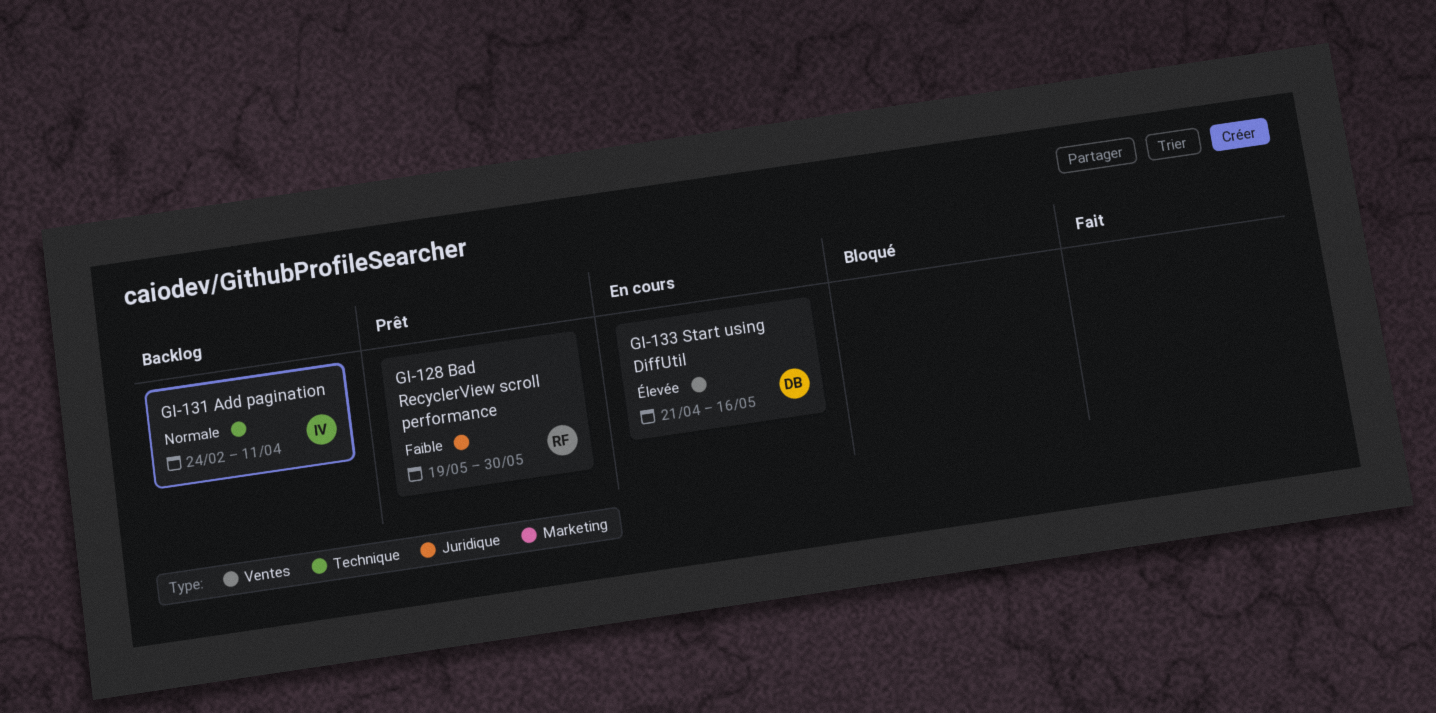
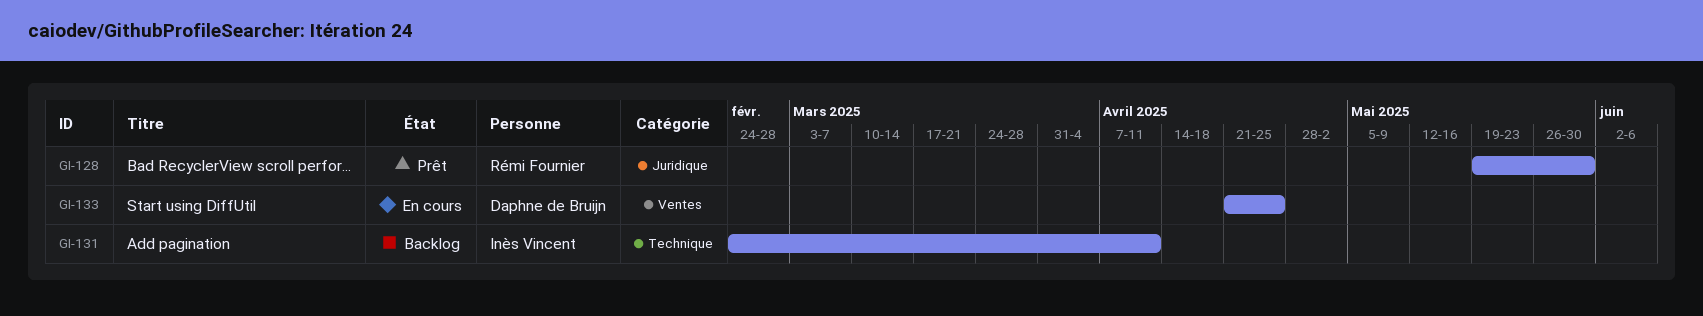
GI-133, due: May 16 -> Apr 25

